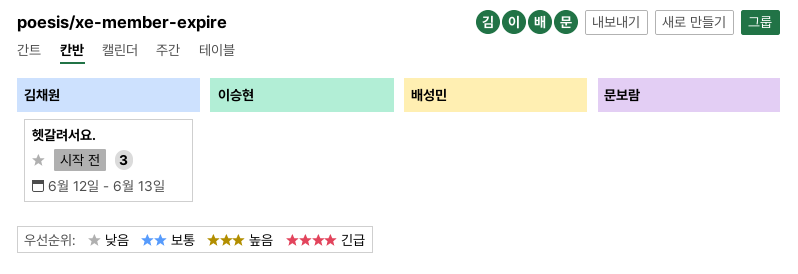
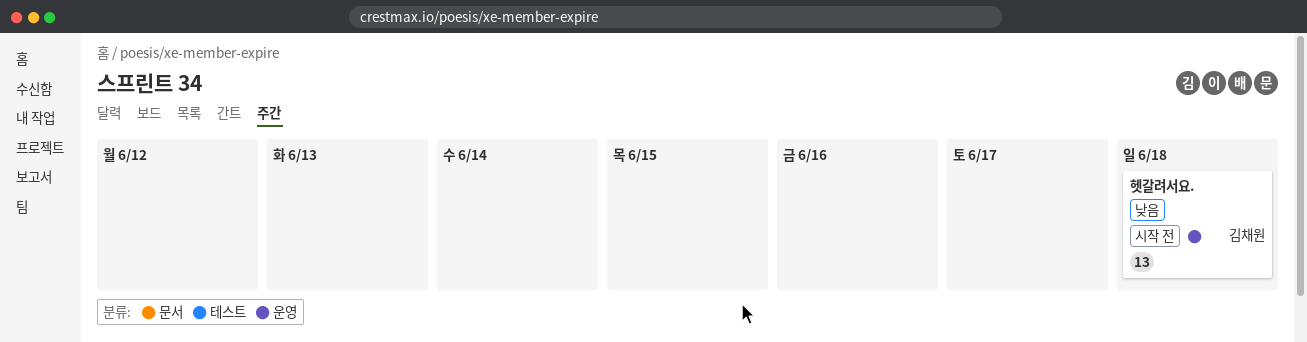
헷갈려서요., estimate: 3 -> 13
헷갈려서요., due: Jun 13 -> Jun 18

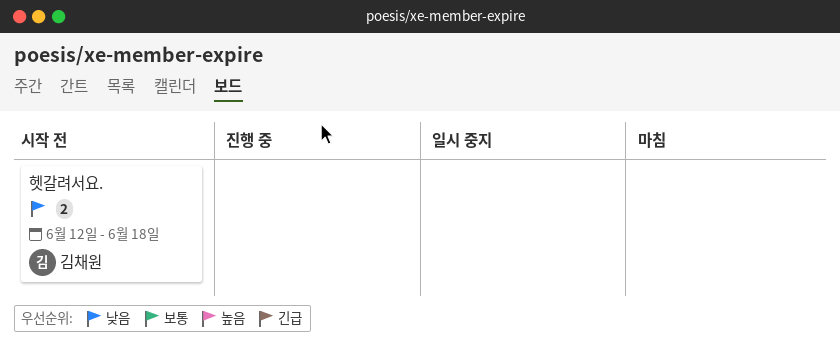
헷갈려서요., estimate: 13 -> 2

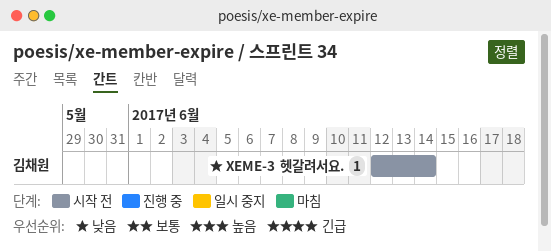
헷갈려서요., estimate: 2 -> 1
헷갈려서요., due: Jun 18 -> Jun 14

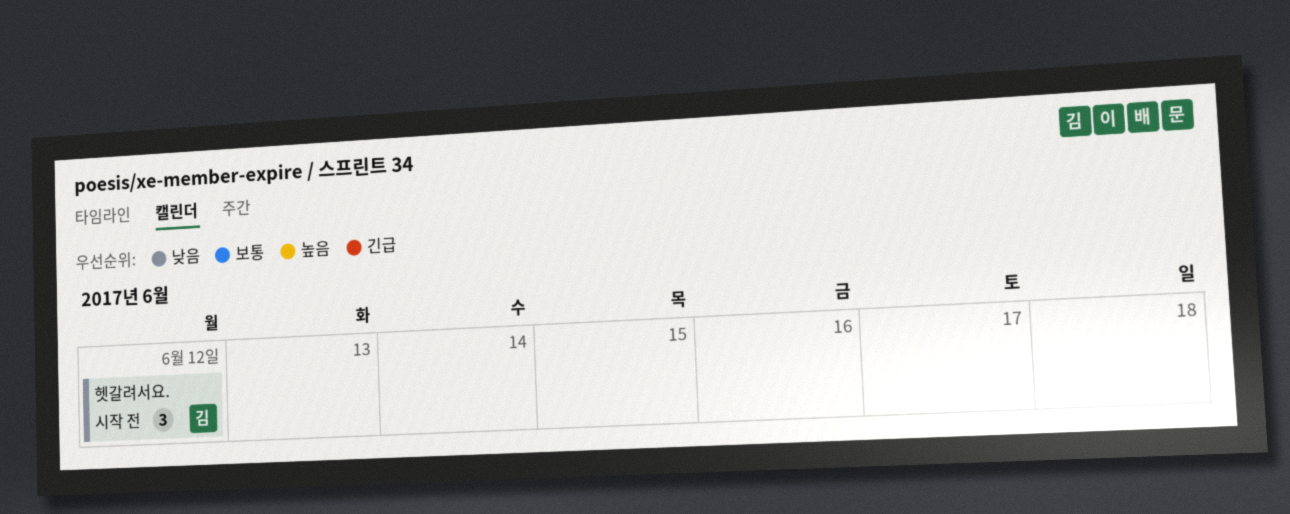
헷갈려서요., estimate: 1 -> 3
헷갈려서요., due: Jun 14 -> Jun 12

